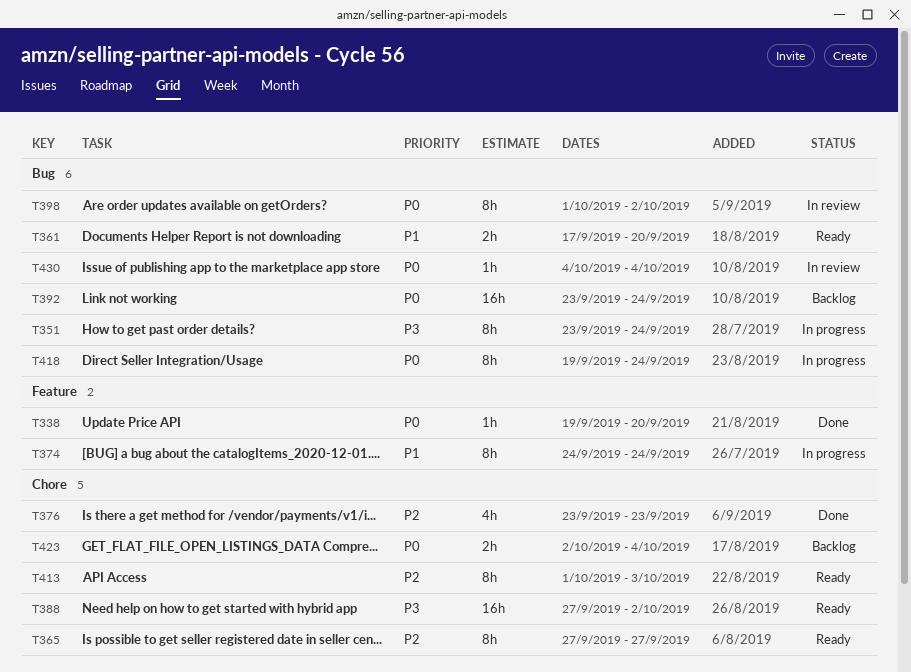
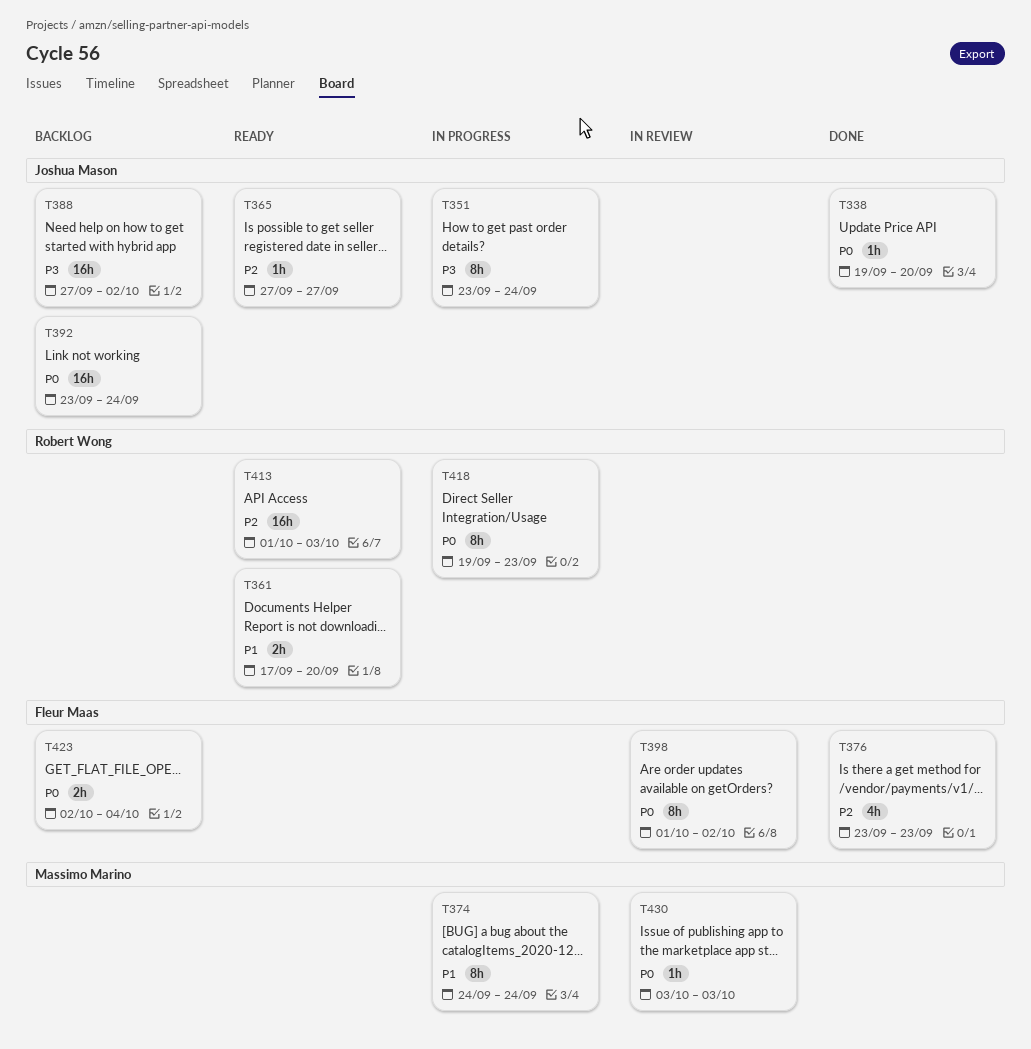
T365, estimate: 8h -> 1h
T388, status: Ready -> Backlog
T413, estimate: 8h -> 16h
T418, due: Sep 24 -> Sep 23
T430, start: Oct 4 -> Oct 3
T430, due: Oct 4 -> Oct 3

